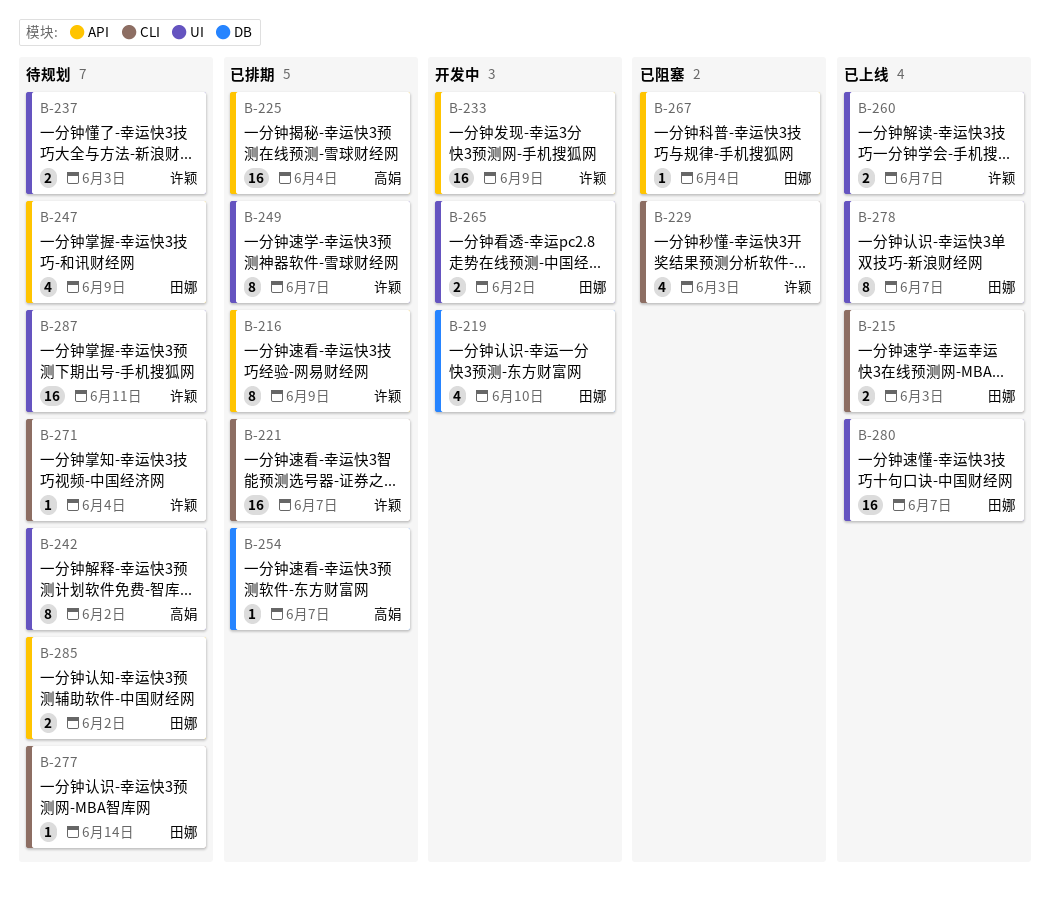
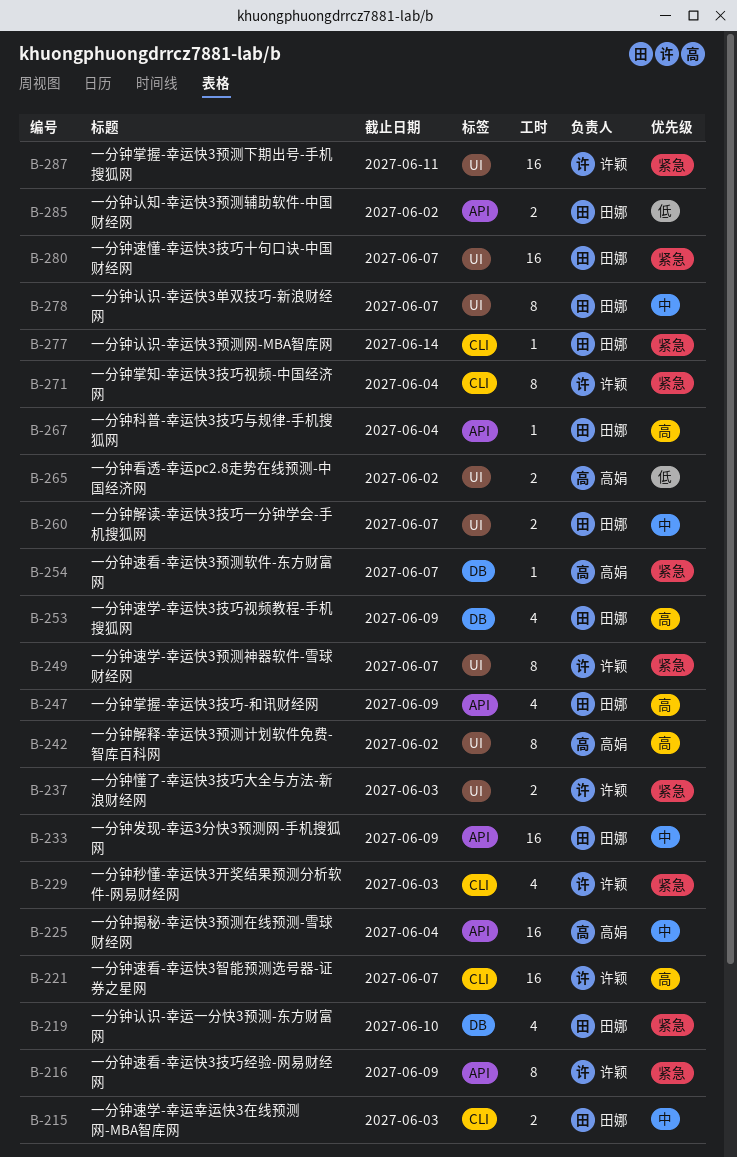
B-233, owner: 许颖 -> 田娜
B-253: none -> present
B-260, owner: 许颖 -> 田娜
B-265, owner: 田娜 -> 高娟
B-271, estimate: 1 -> 8

